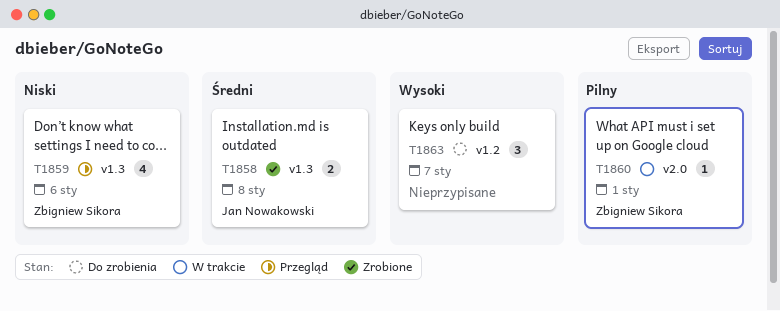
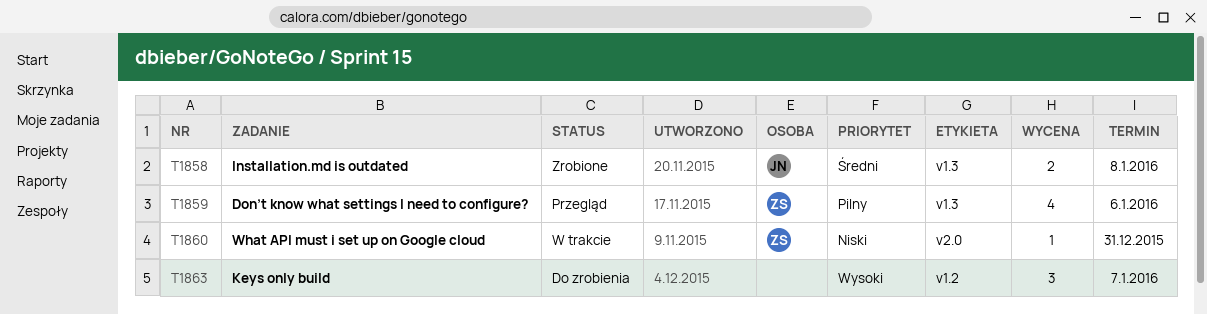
T1859, priority: Niski -> Pilny
T1860, priority: Pilny -> Niski
T1860, due: Jan 1 -> Dec 31

